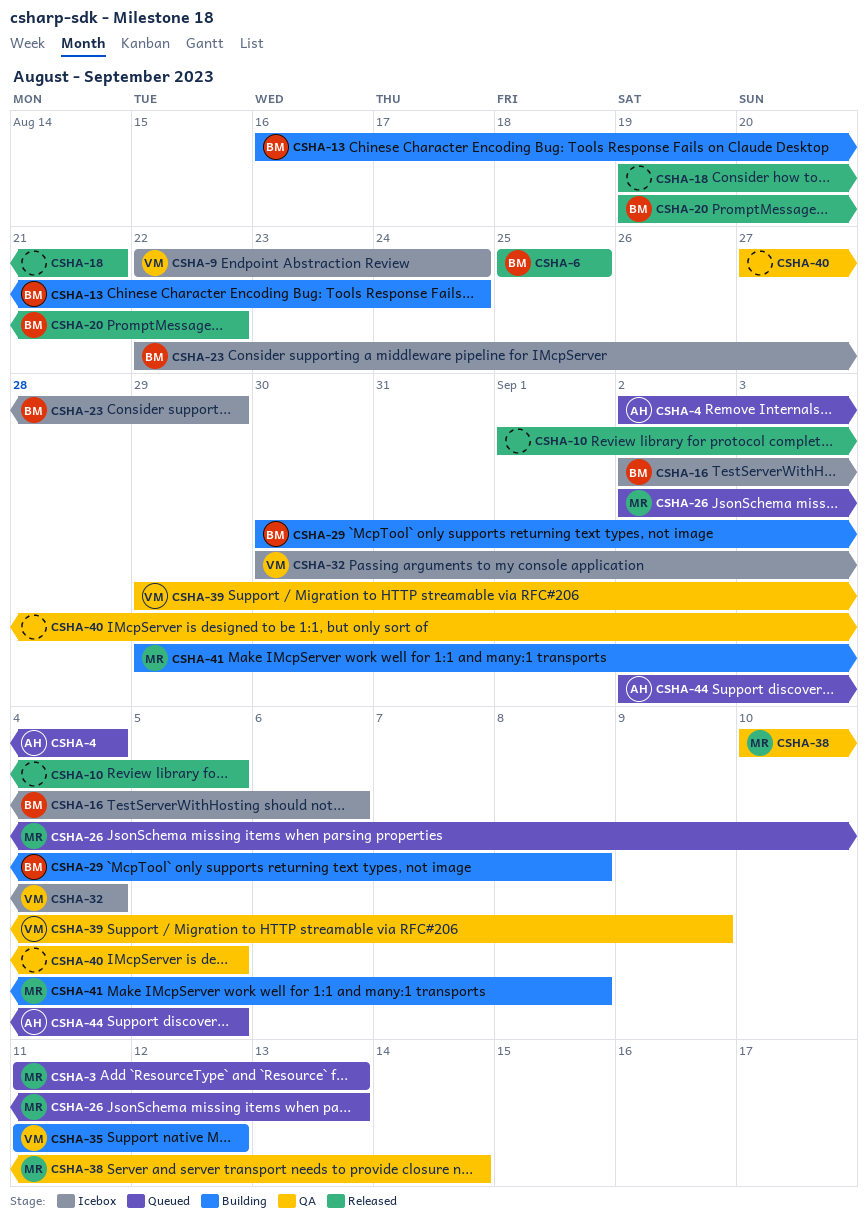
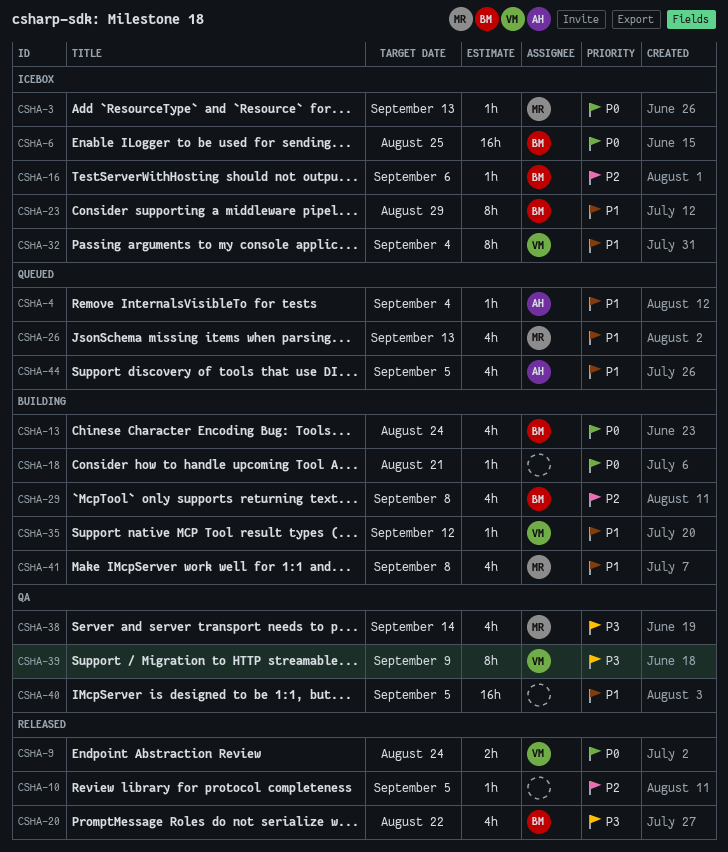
CSHA-3, status: Queued -> Icebox
CSHA-6, status: Released -> Icebox
CSHA-9, status: Icebox -> Released
CSHA-18, status: Released -> Building

